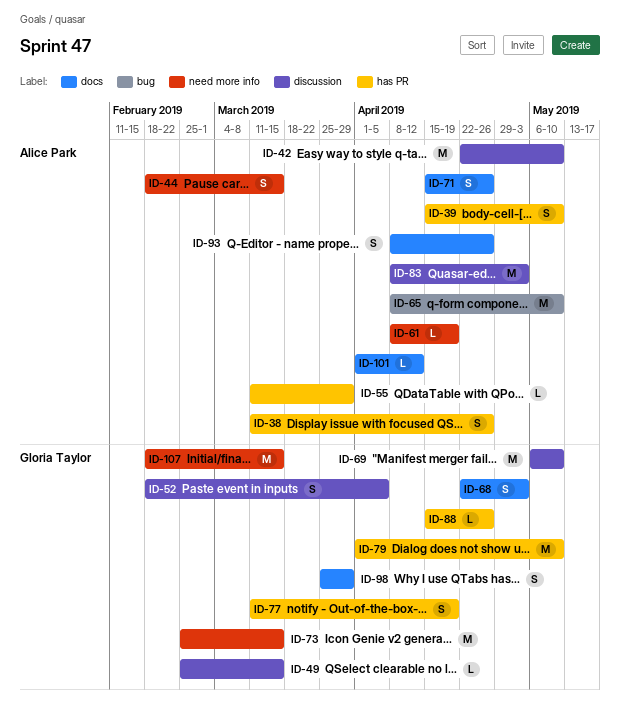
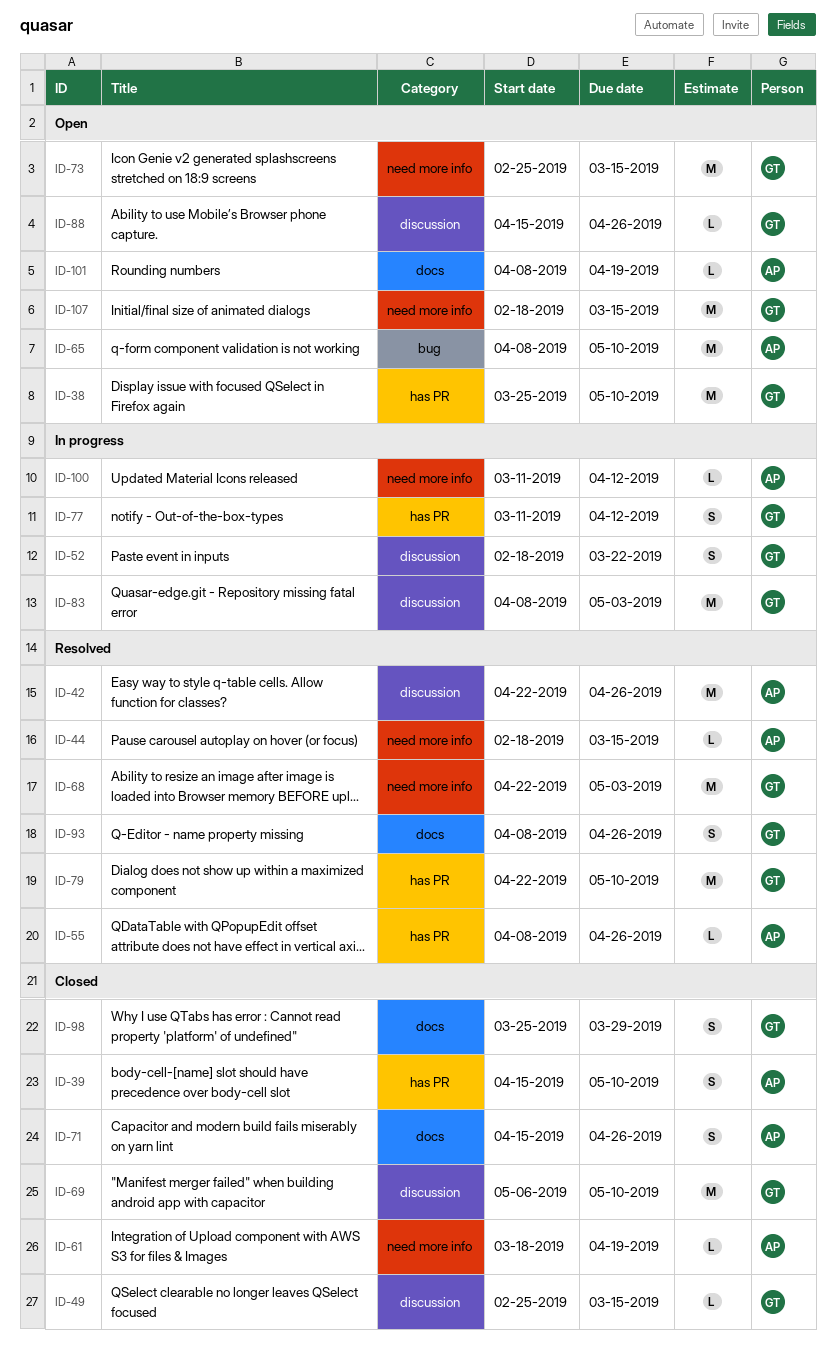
ID-38, owner: Alice Park -> Gloria Taylor
ID-38, estimate: S -> M
ID-38, start: Mar 11 -> Mar 25
ID-38, due: Apr 26 -> May 10
ID-42, due: May 10 -> Apr 26
ID-44, estimate: S -> L
ID-52, due: Apr 5 -> Mar 22
ID-55, start: Mar 11 -> Apr 8
ID-55, due: Mar 29 -> Apr 26
ID-61, start: Apr 8 -> Mar 18
ID-68, label: docs -> need more info
ID-68, estimate: S -> M
ID-77, due: Apr 19 -> Apr 12
ID-79, start: Apr 1 -> Apr 22
ID-83, owner: Alice Park -> Gloria Taylor
ID-88, label: has PR -> discussion
ID-93, owner: Alice Park -> Gloria Taylor
ID-100: none -> present
ID-101, start: Apr 1 -> Apr 8
ID-101, due: Apr 12 -> Apr 19

